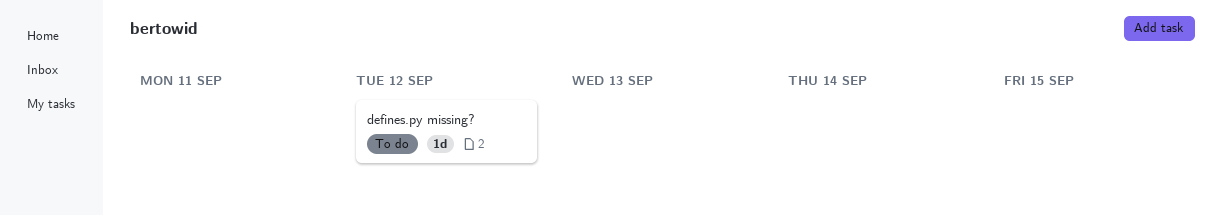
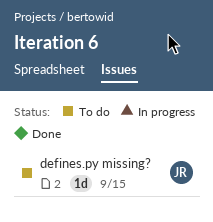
defines.py missing?, due: Sep 12 -> Sep 15

